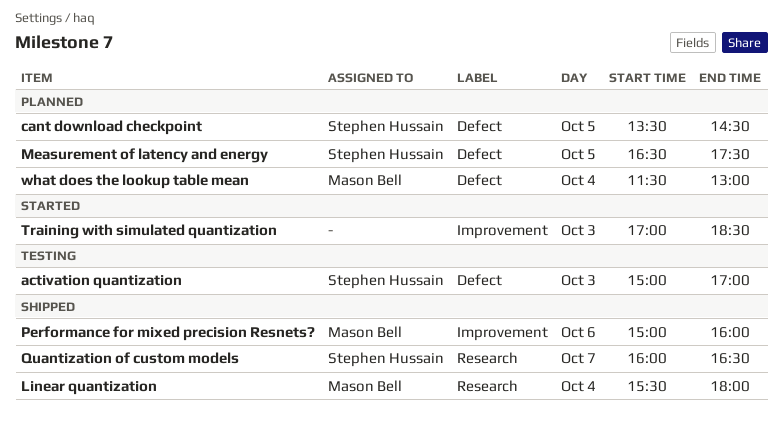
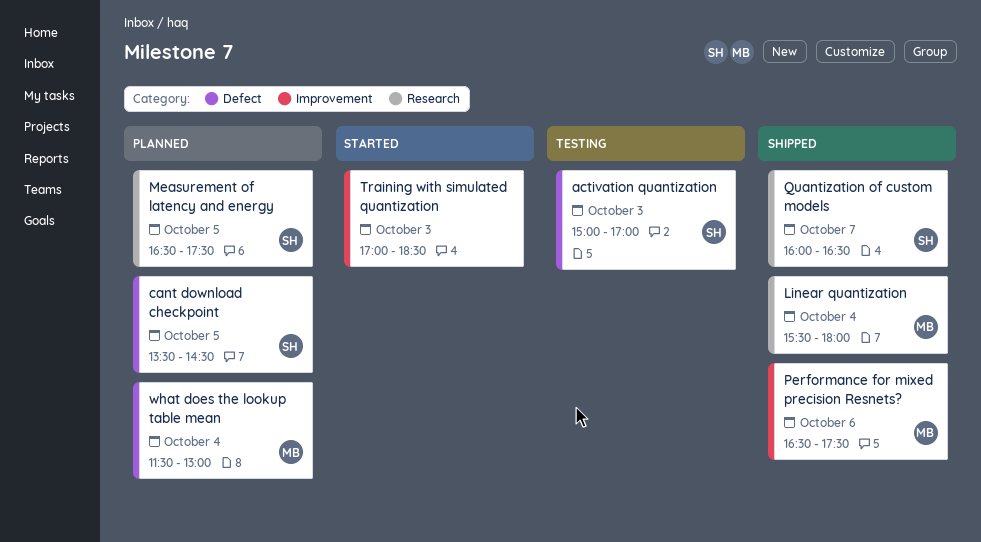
Measurement of latency and energy, label: Defect -> Research
Performance for mixed precision Resnets?, begins: 15:00 -> 16:30
Performance for mixed precision Resnets?, ends: 16:00 -> 17:30

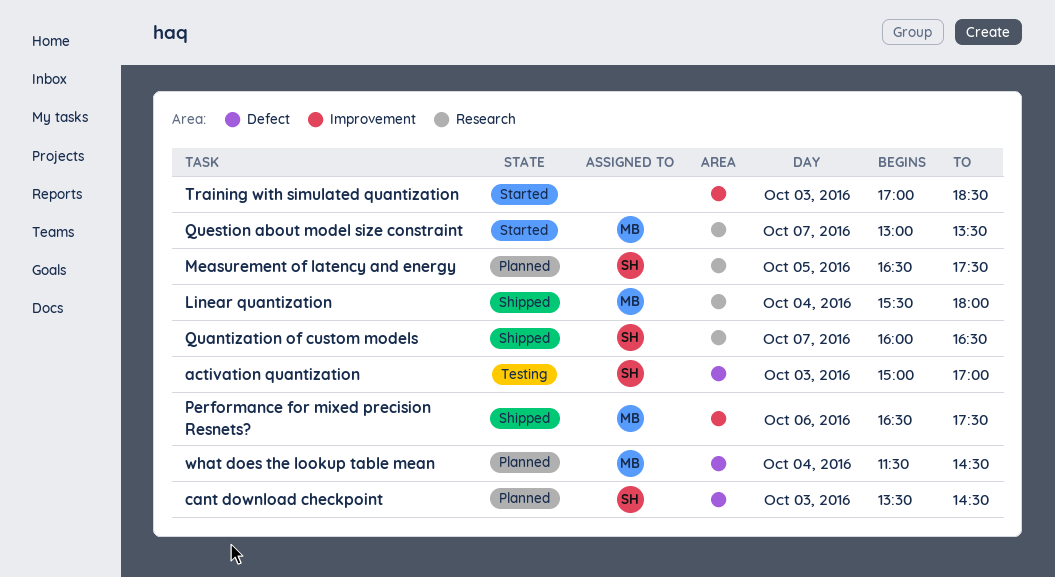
cant download checkpoint, day: Oct 5 -> Oct 3
Question about model size constraint: none -> present
what does the lookup table mean, ends: 13:00 -> 14:30

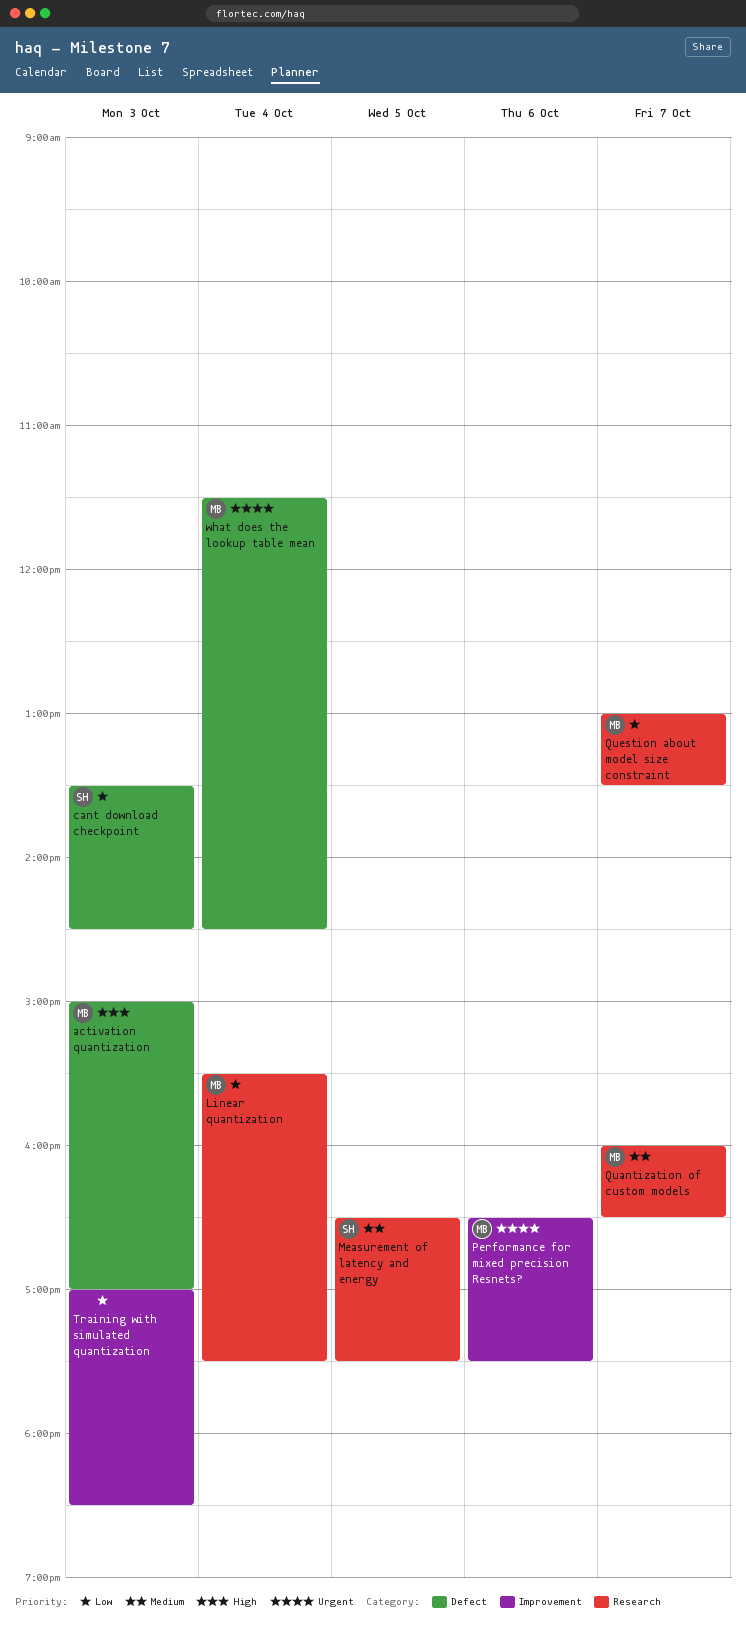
activation quantization, owner: SH -> MB
Linear quantization, ends: 18:00 -> 17:30
Quantization of custom models, owner: SH -> MB

